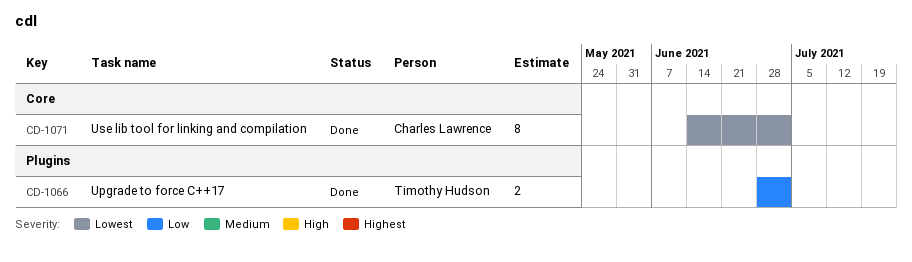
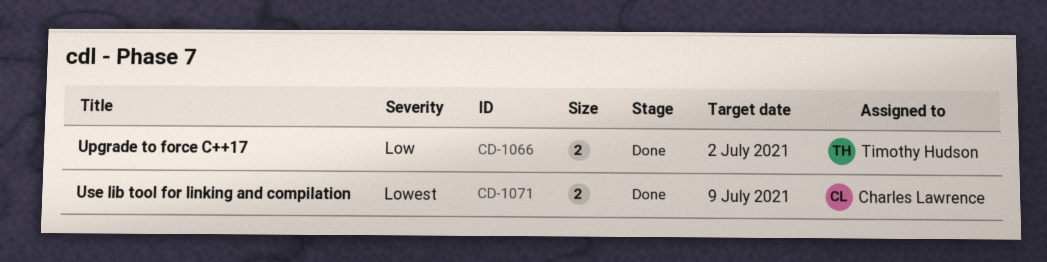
CD-1071, estimate: 8 -> 2
CD-1071, due: Jul 2 -> Jul 9

